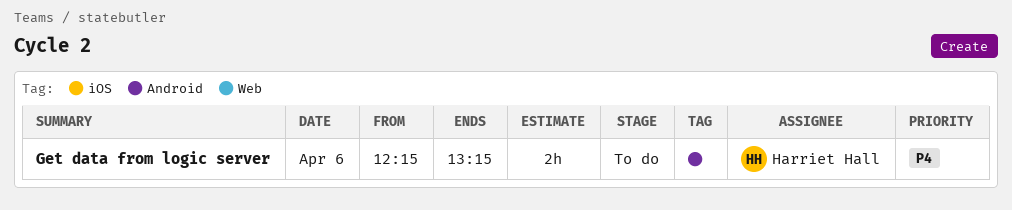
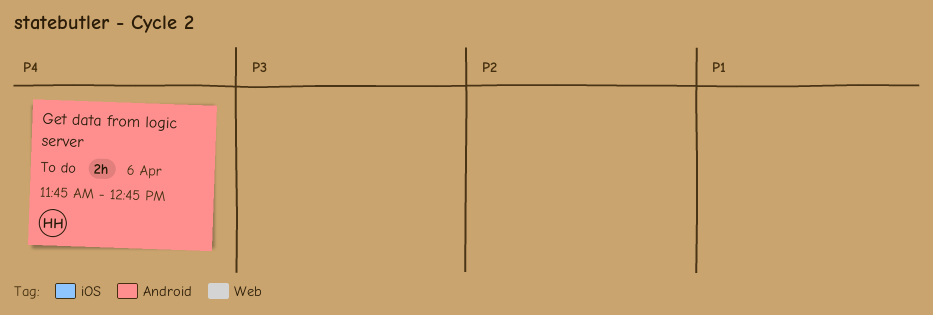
Get data from logic server, begins: 12:15 -> 11:45
Get data from logic server, ends: 13:15 -> 12:45

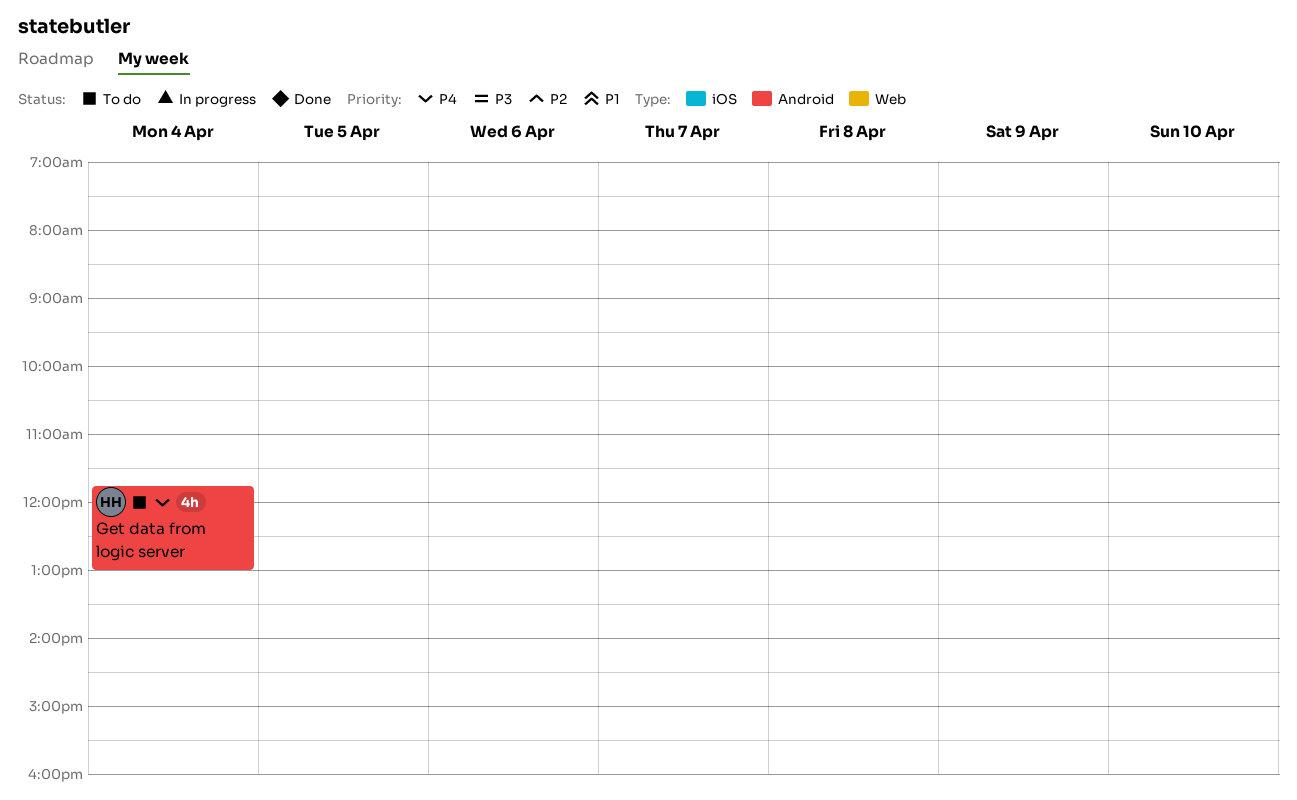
Get data from logic server, estimate: 2h -> 4h
Get data from logic server, day: Apr 6 -> Apr 4
Get data from logic server, ends: 12:45 -> 13:00

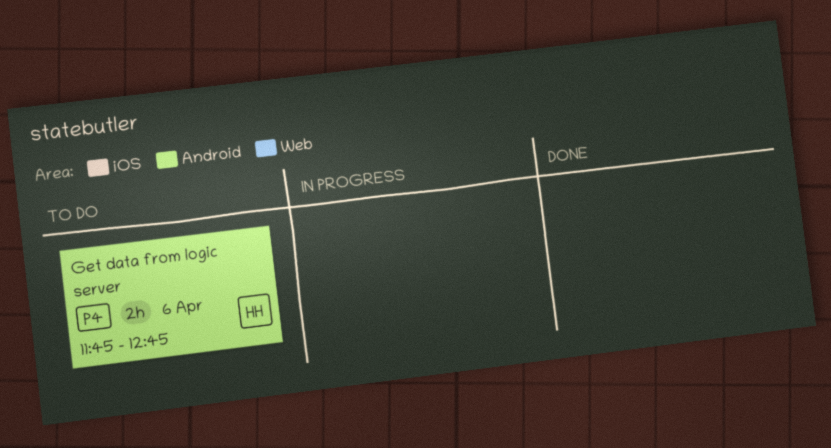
Get data from logic server, estimate: 4h -> 2h
Get data from logic server, day: Apr 4 -> Apr 6
Get data from logic server, ends: 13:00 -> 12:45

